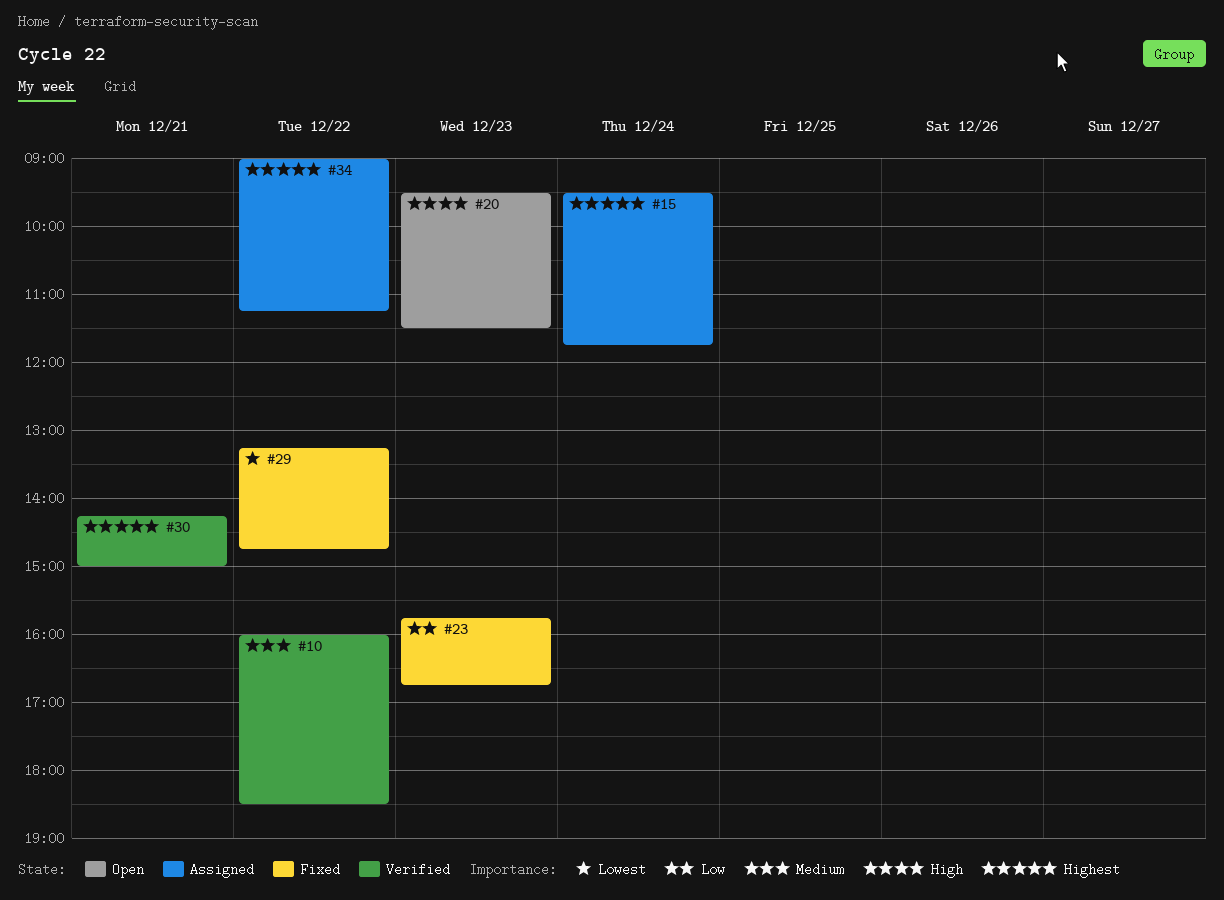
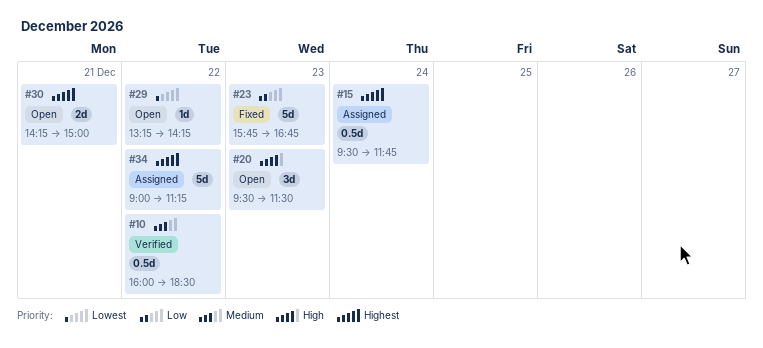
#29, status: Fixed -> Open
#29, ends: 14:45 -> 14:15
#30, status: Verified -> Open

